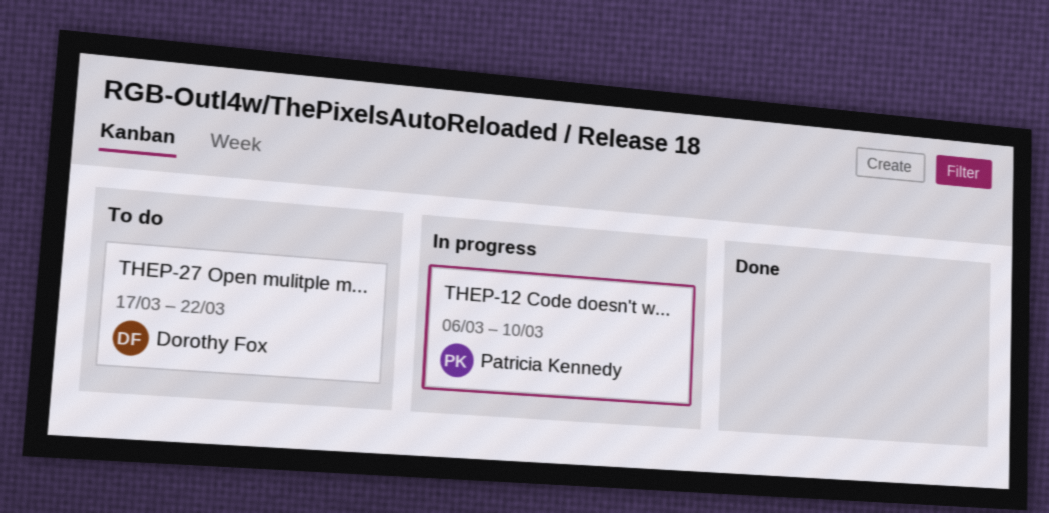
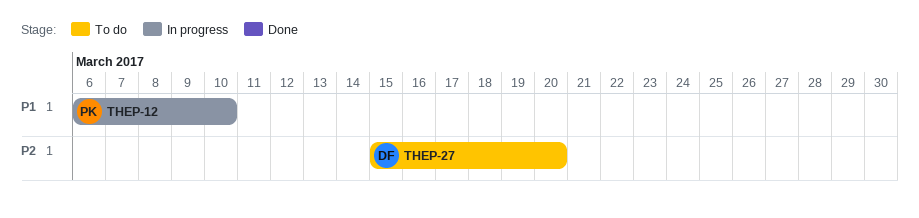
THEP-27, start: Mar 17 -> Mar 15
THEP-27, due: Mar 22 -> Mar 20

